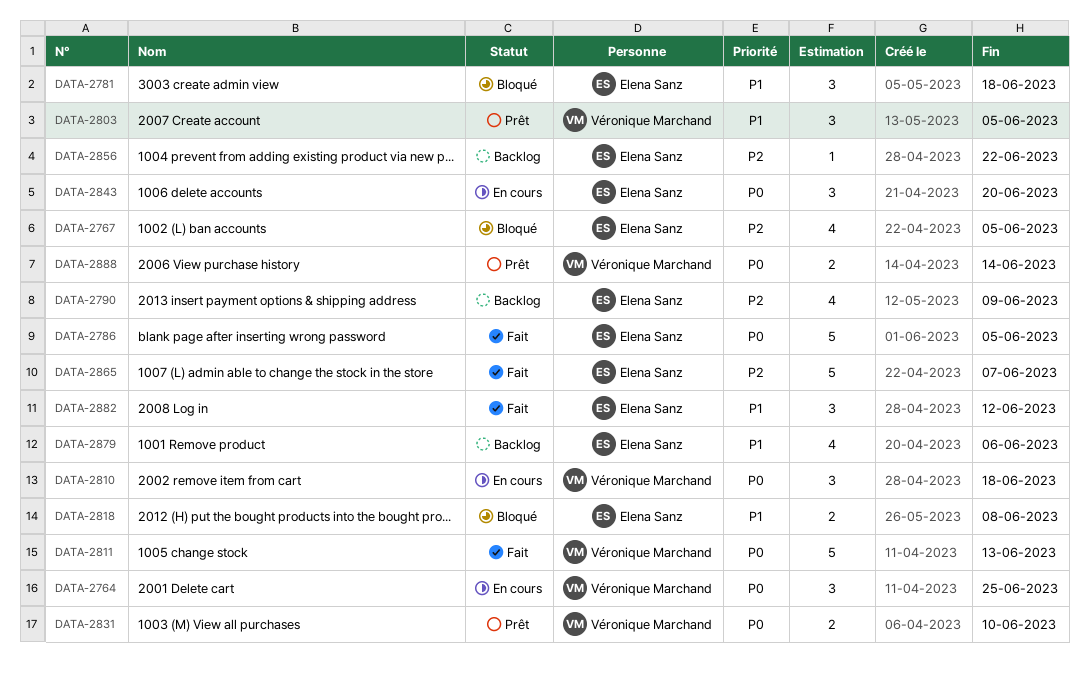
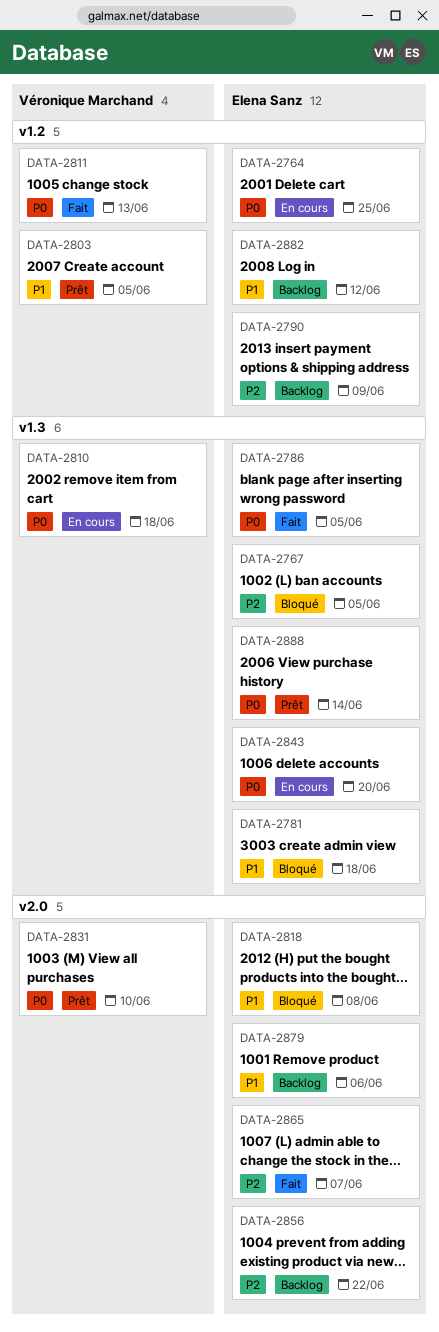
DATA-2764, owner: Véronique Marchand -> Elena Sanz
DATA-2882, status: Fait -> Backlog
DATA-2888, owner: Véronique Marchand -> Elena Sanz

